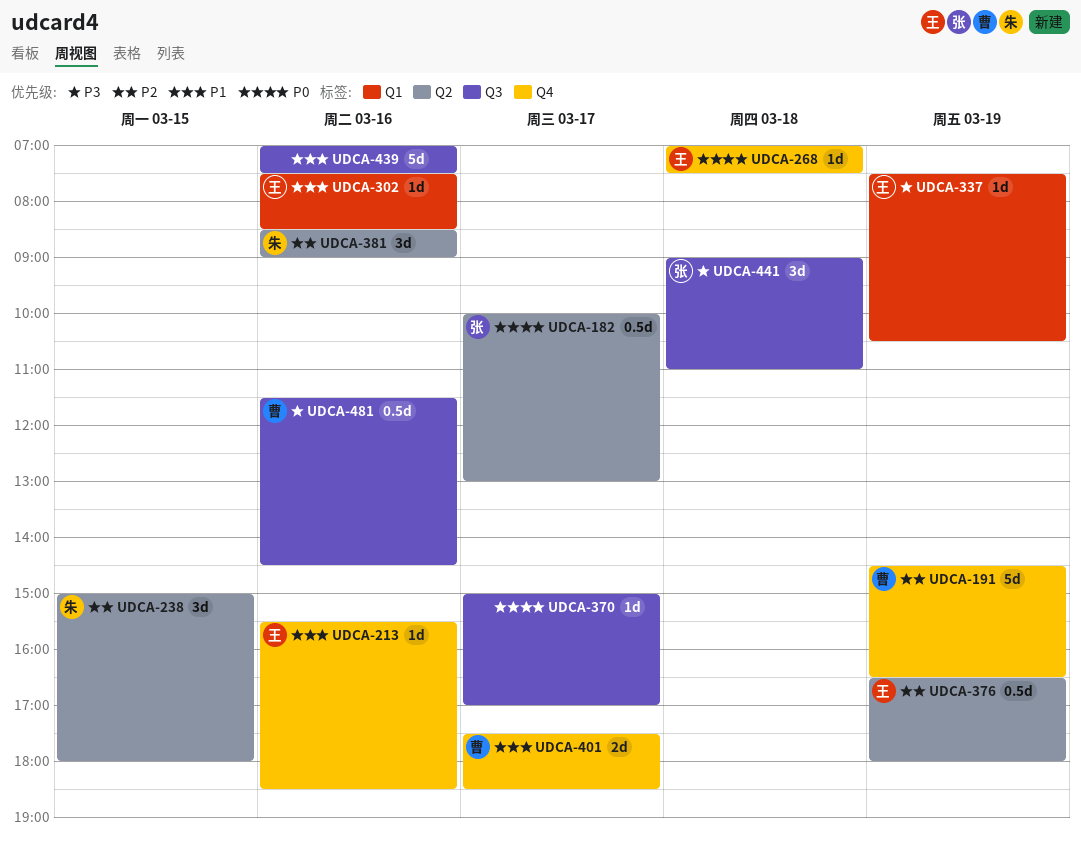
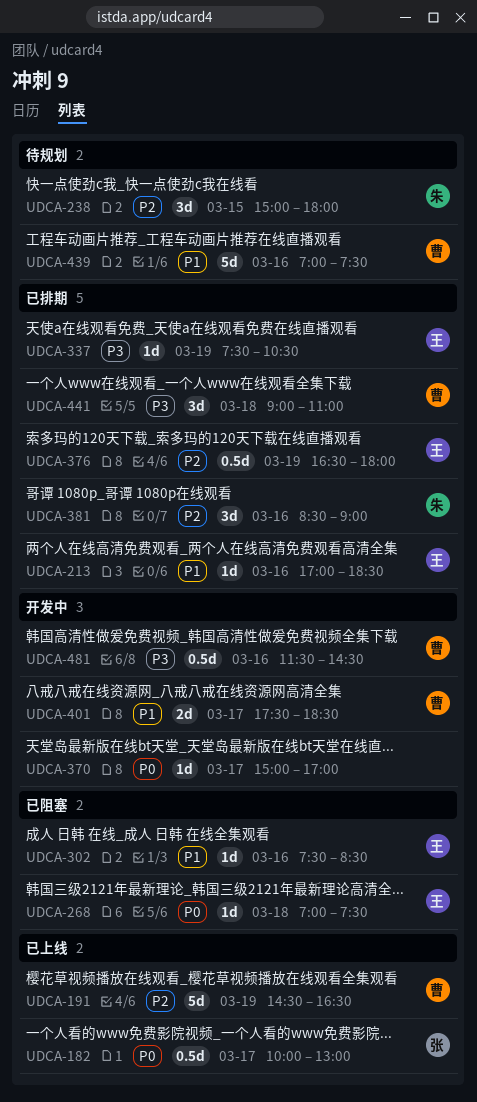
UDCA-213, begins: 15:30 -> 17:00
UDCA-439, owner: none -> 曹
UDCA-441, owner: 张 -> 曹

